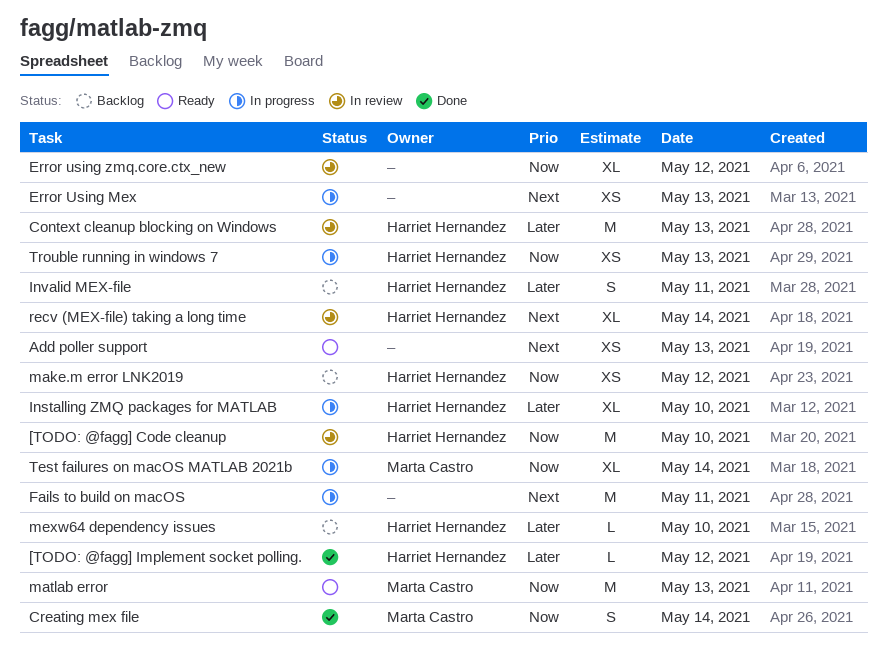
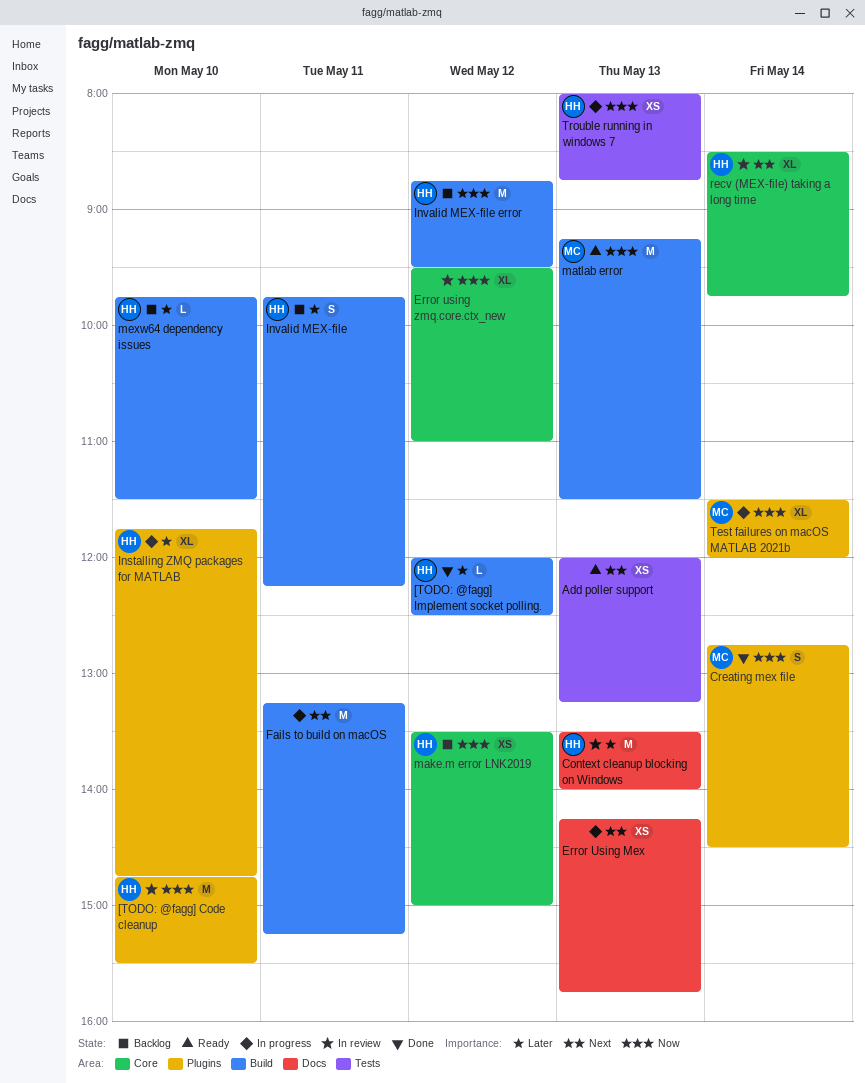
Invalid MEX-file error: none -> present

